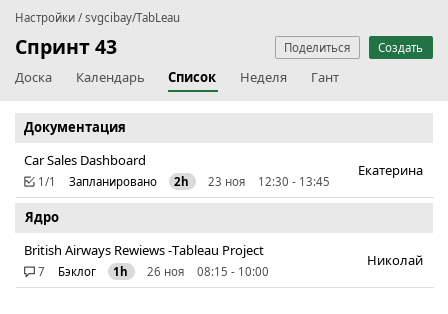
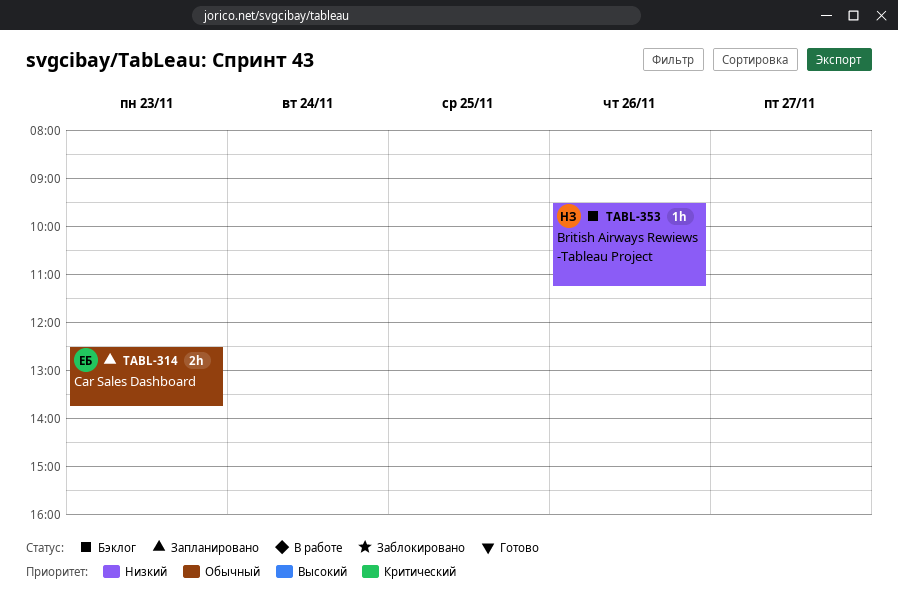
British Airways Rewiews -Tableau Project, begins: 08:15 -> 09:30
British Airways Rewiews -Tableau Project, ends: 10:00 -> 11:15

